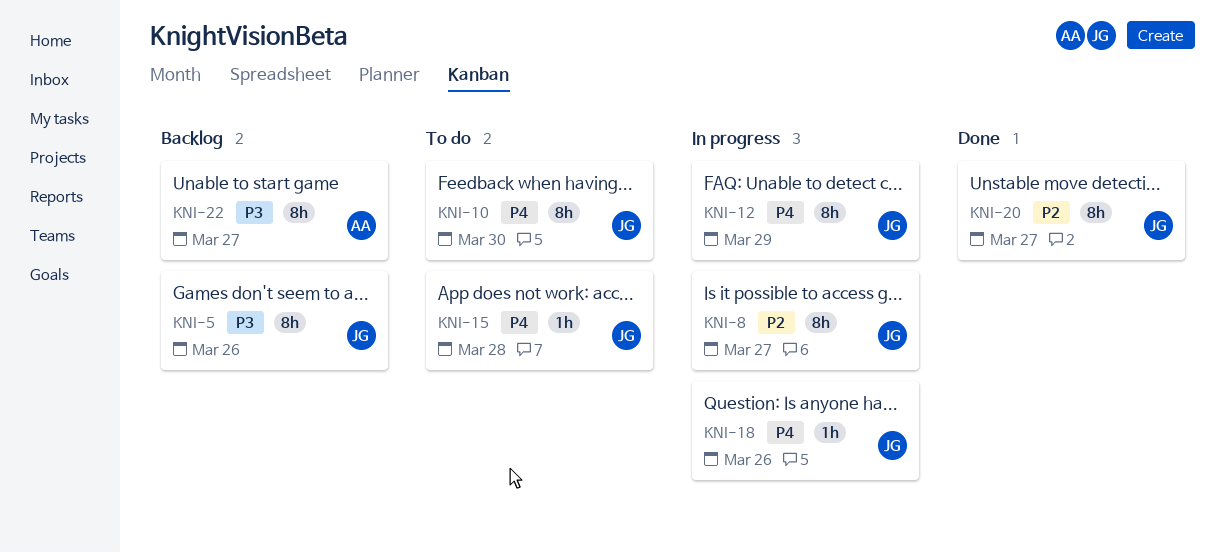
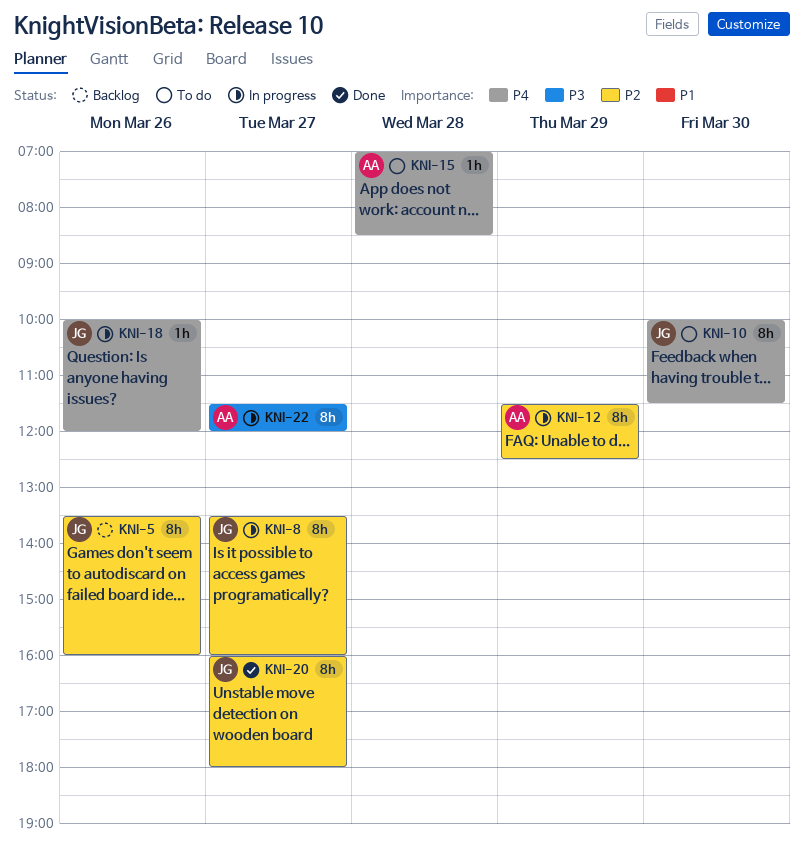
KNI-5, priority: P3 -> P2
KNI-12, owner: JG -> AA
KNI-12, priority: P4 -> P2
KNI-15, owner: JG -> AA
KNI-22, status: Backlog -> In progress

